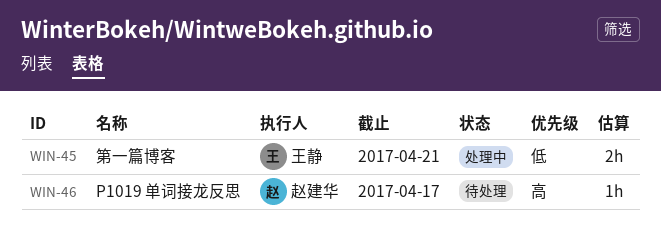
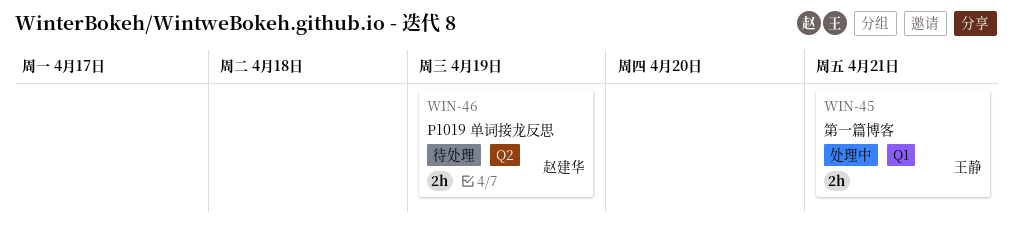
WIN-46, estimate: 1h -> 2h
WIN-46, due: Apr 17 -> Apr 19

